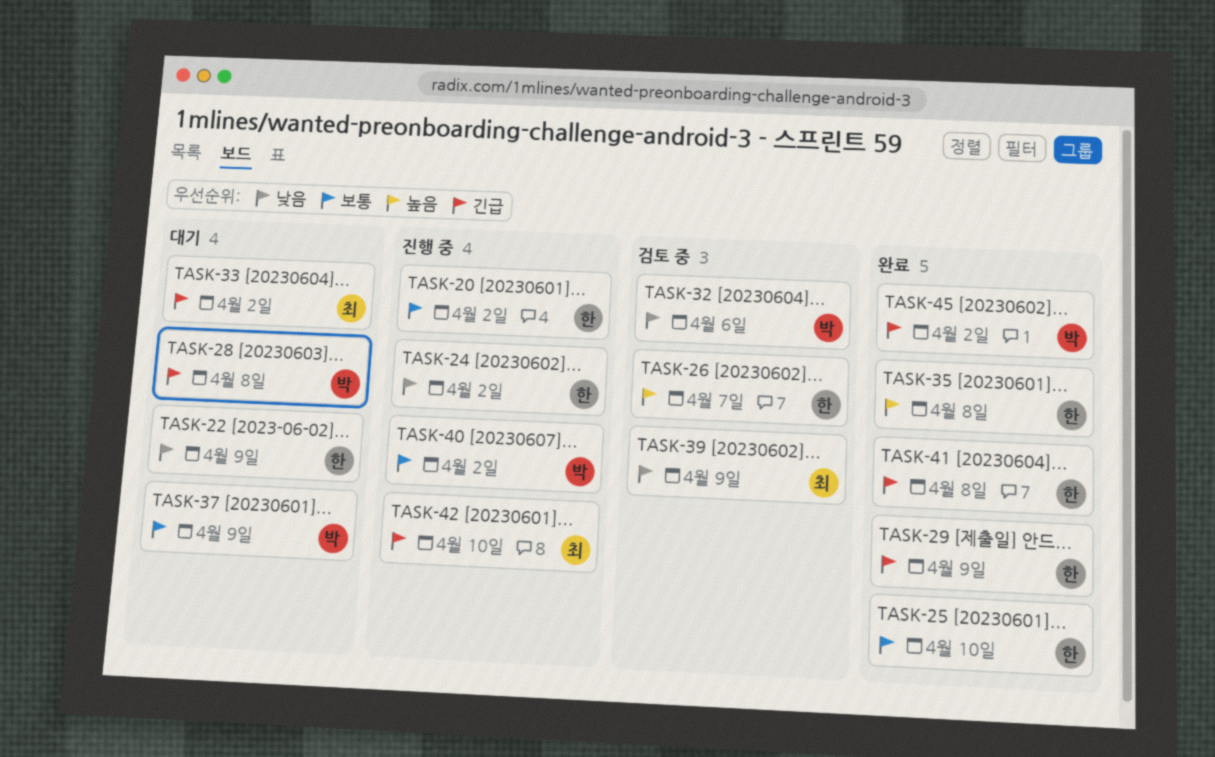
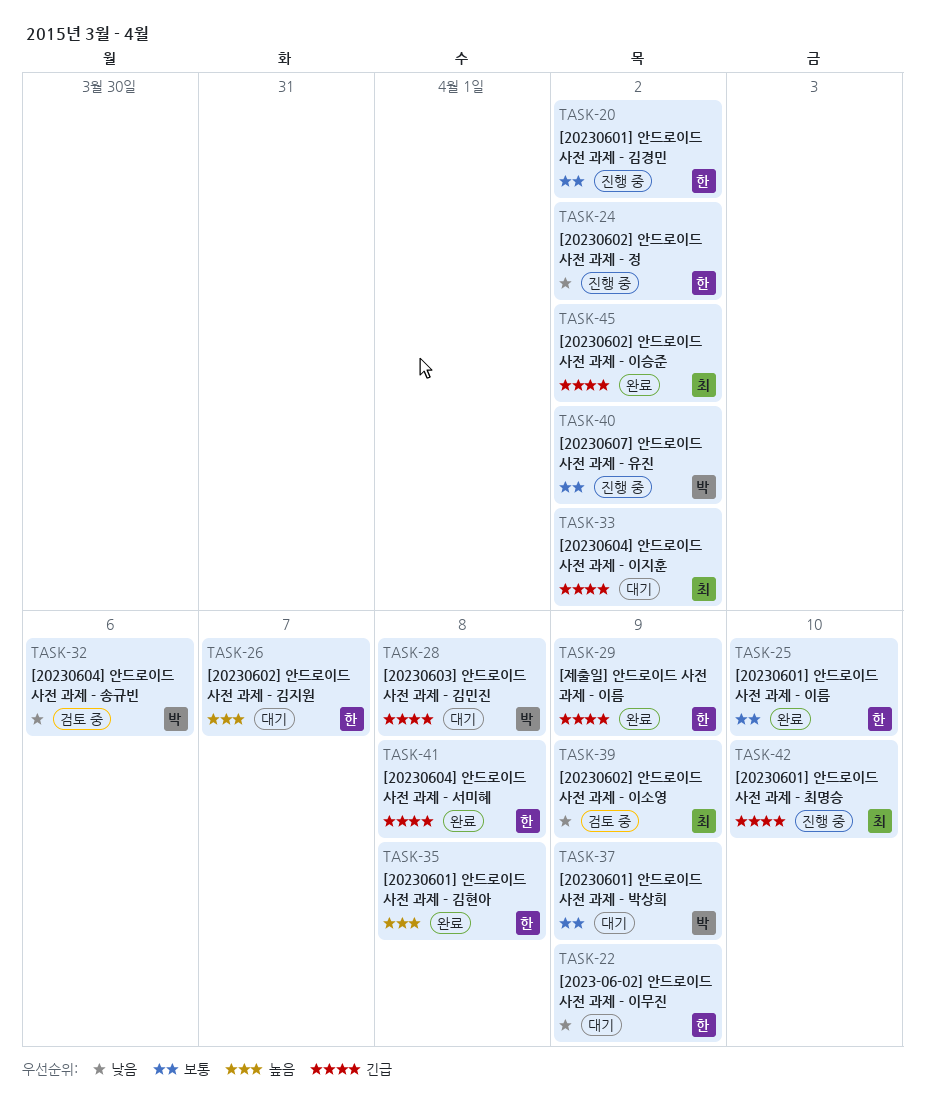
TASK-26, status: 검토 중 -> 대기
TASK-45, owner: 박 -> 최

